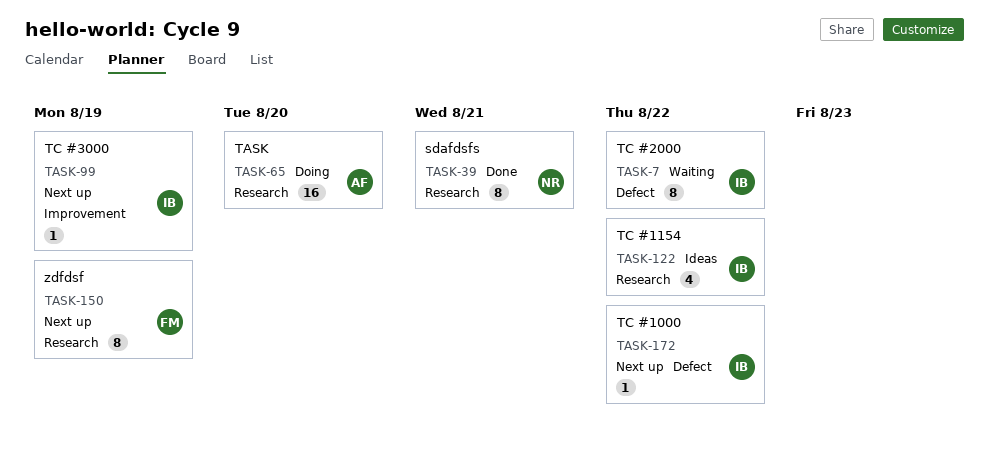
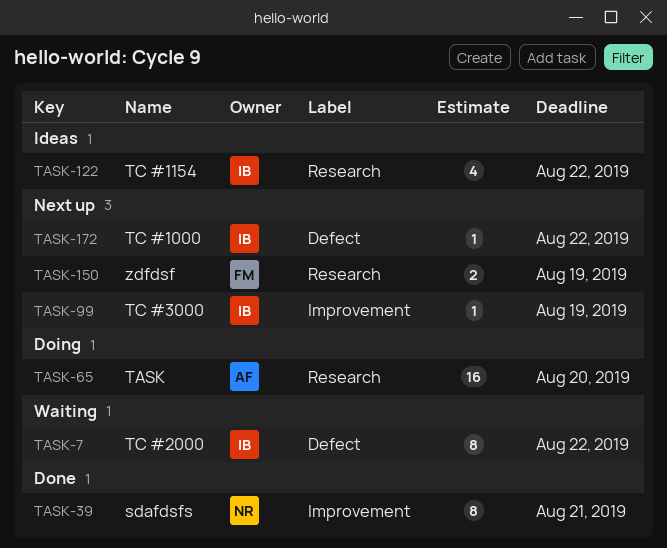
TASK-39, label: Research -> Improvement
TASK-150, estimate: 8 -> 2

